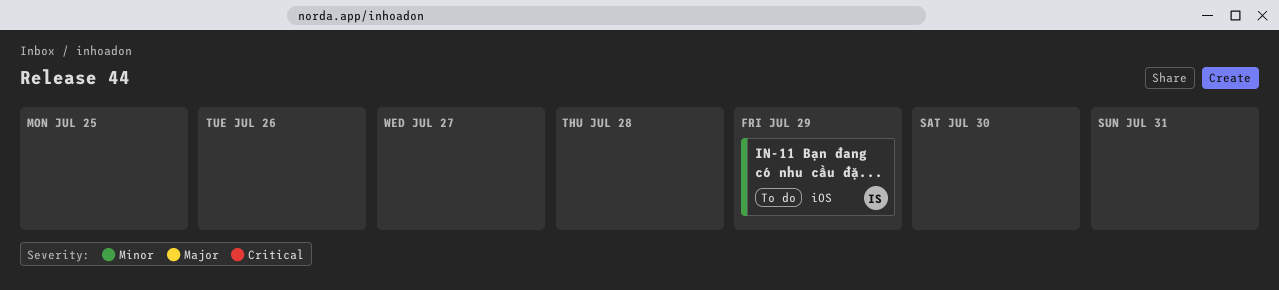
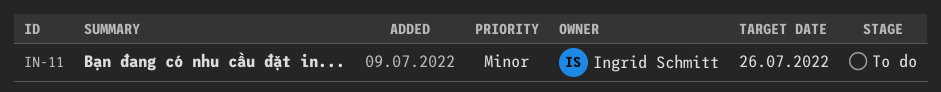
IN-11, due: Jul 29 -> Jul 26

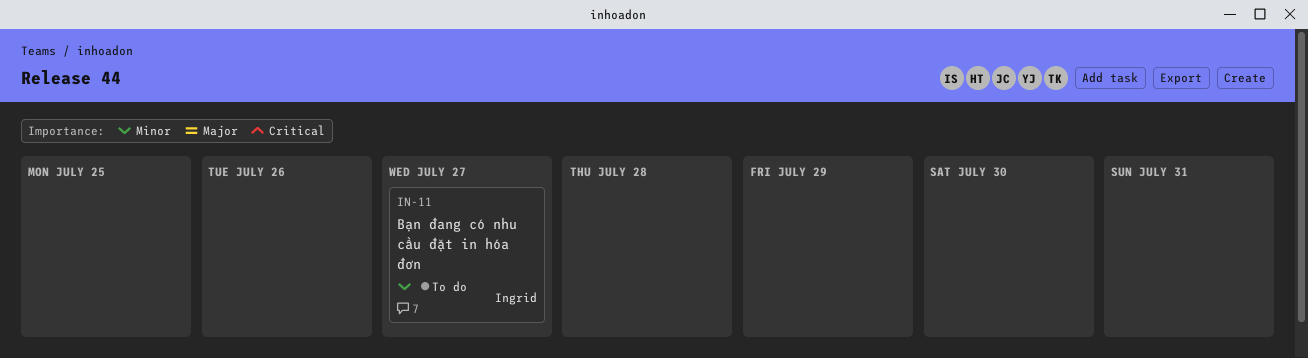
IN-11, due: Jul 26 -> Jul 27

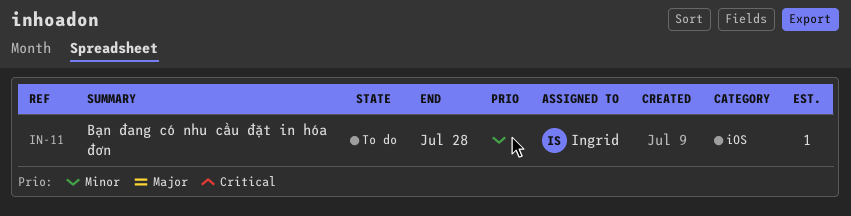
IN-11, due: Jul 27 -> Jul 28

